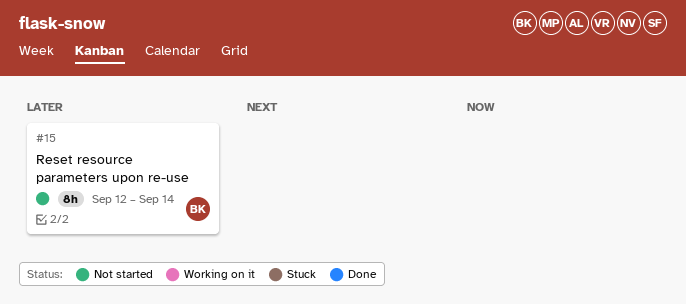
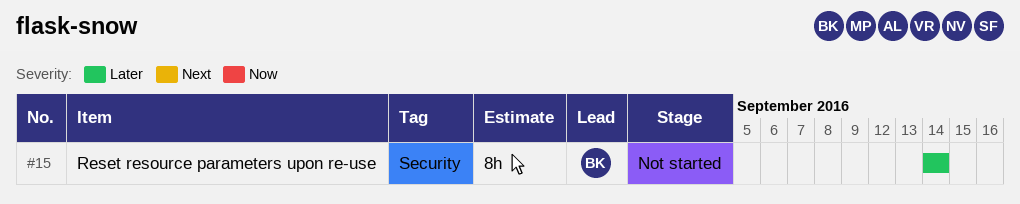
#15, start: Sep 12 -> Sep 14

